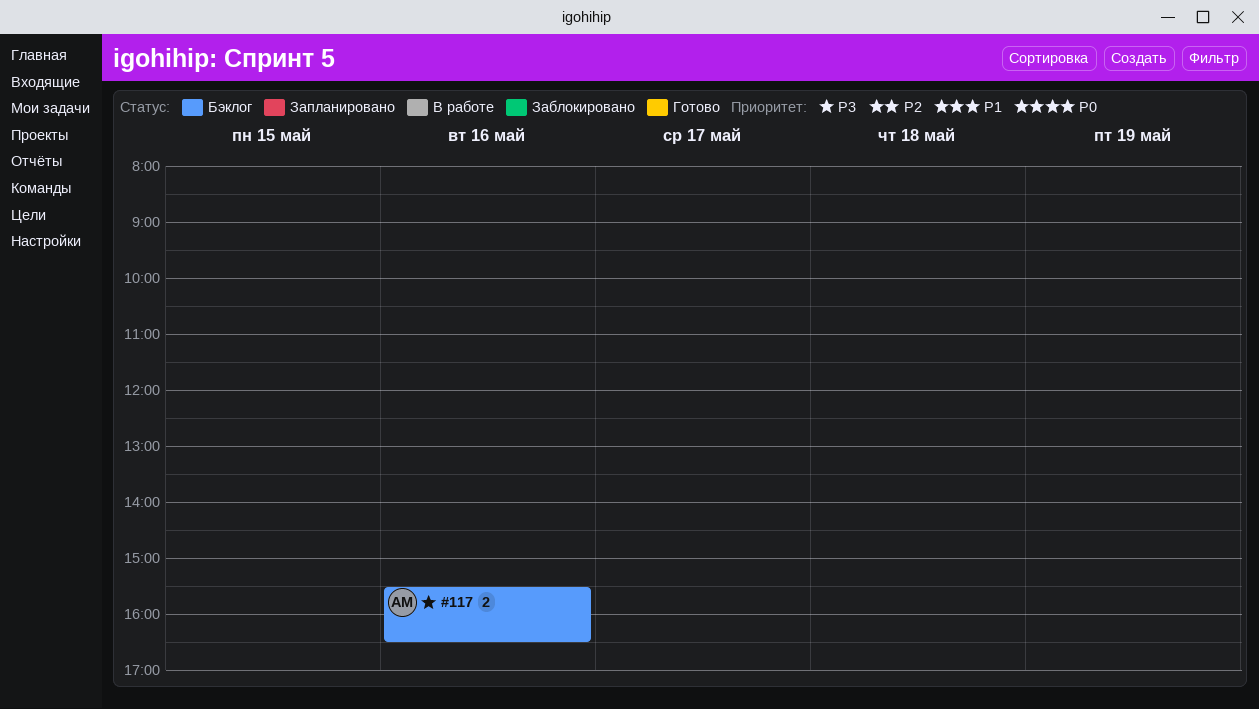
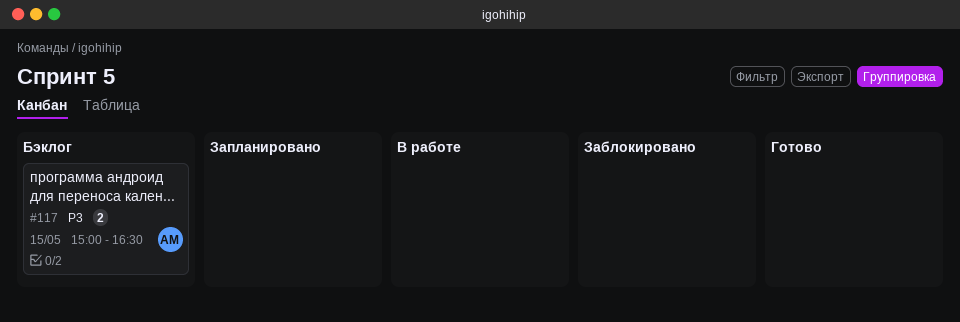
#117, day: May 16 -> May 15
#117, begins: 15:30 -> 15:00

